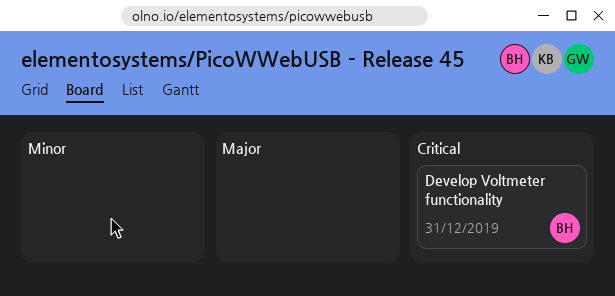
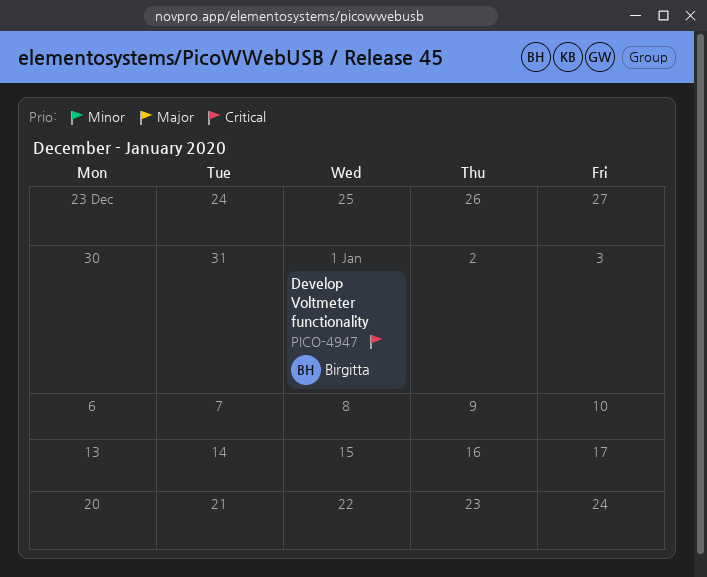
Develop Voltmeter functionality, due: Dec 31 -> Jan 1

